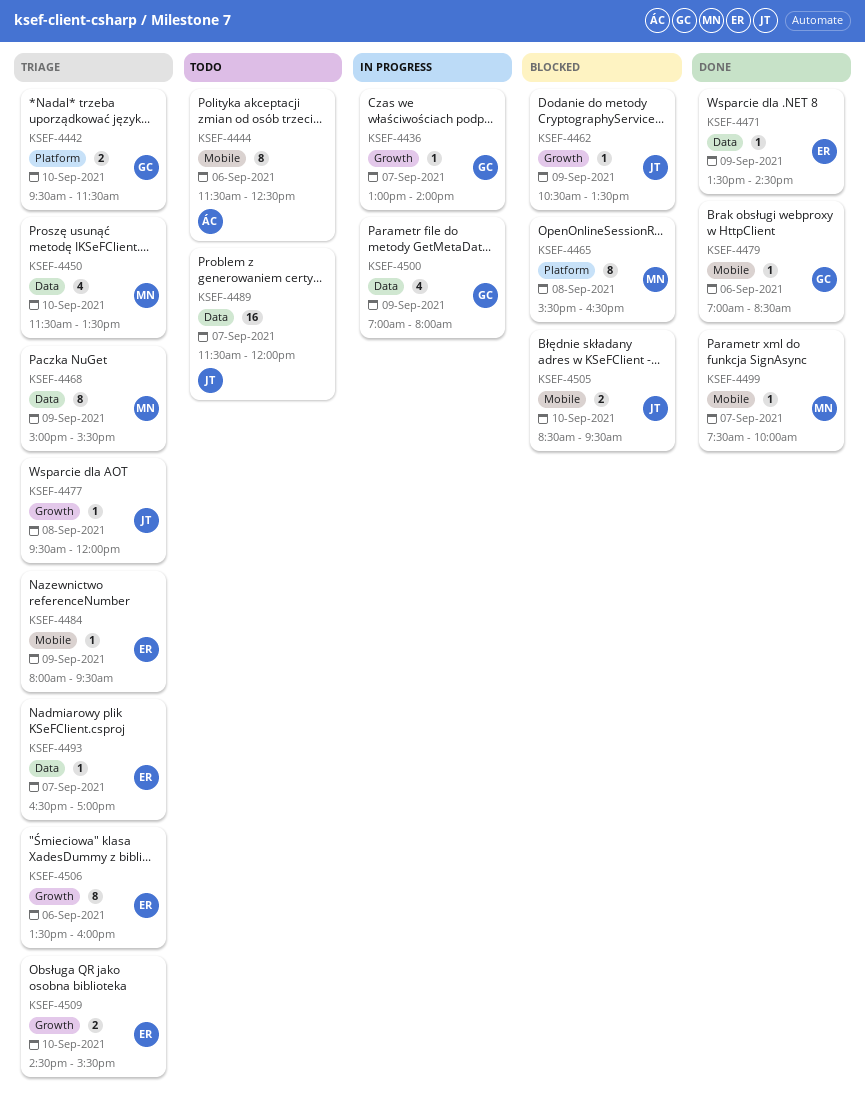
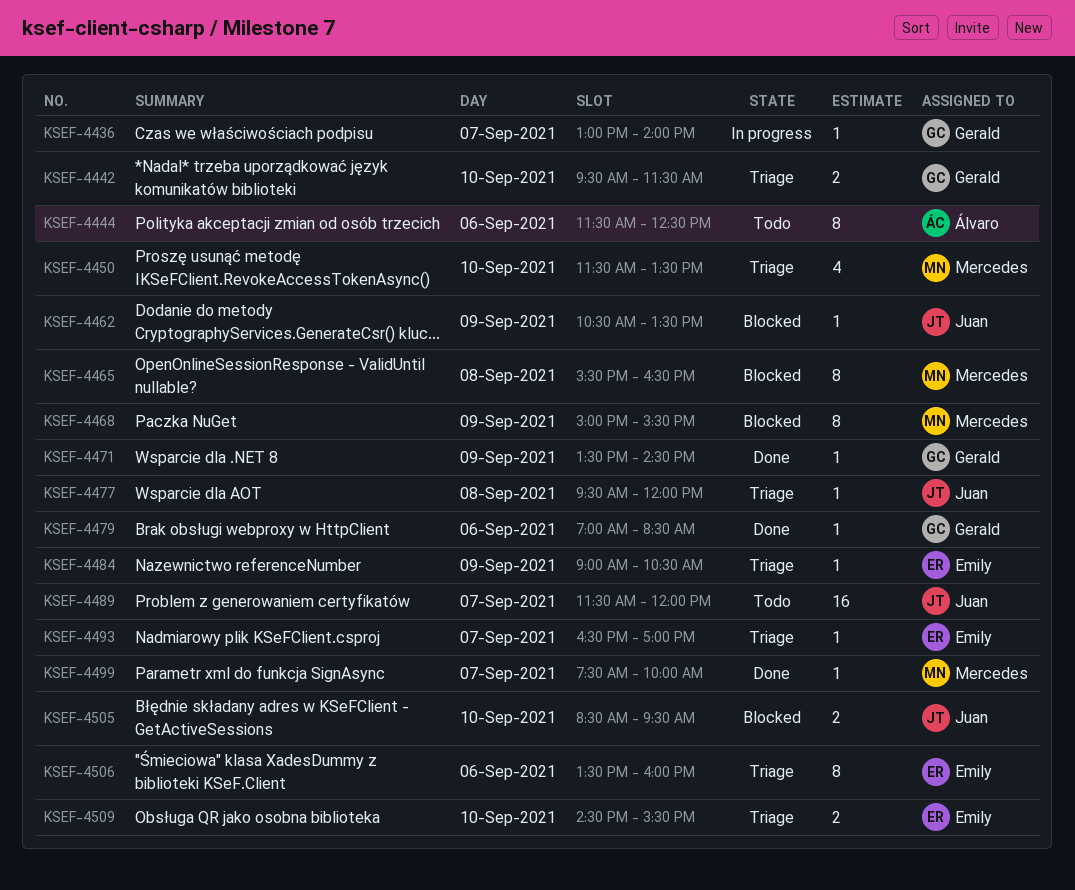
KSEF-4468, status: Triage -> Blocked
KSEF-4471, owner: Emily -> Gerald
KSEF-4484, begins: 08:00 -> 09:00
KSEF-4484, ends: 09:30 -> 10:30
KSEF-4500: present -> none

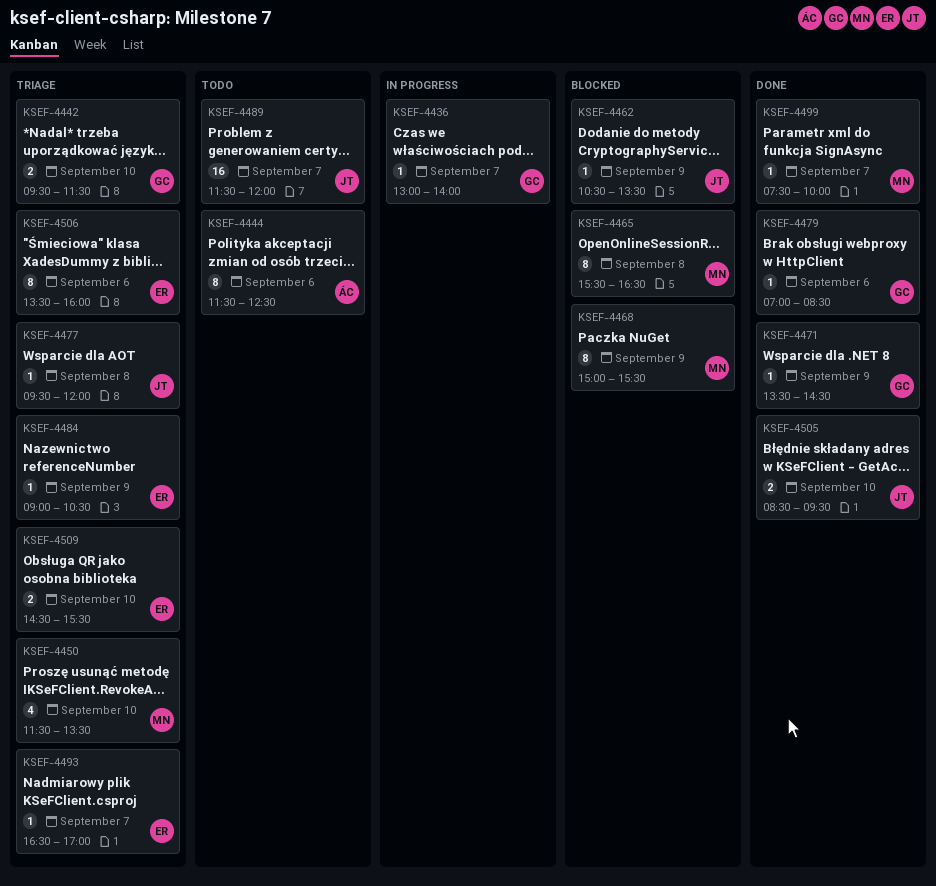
KSEF-4505, status: Blocked -> Done

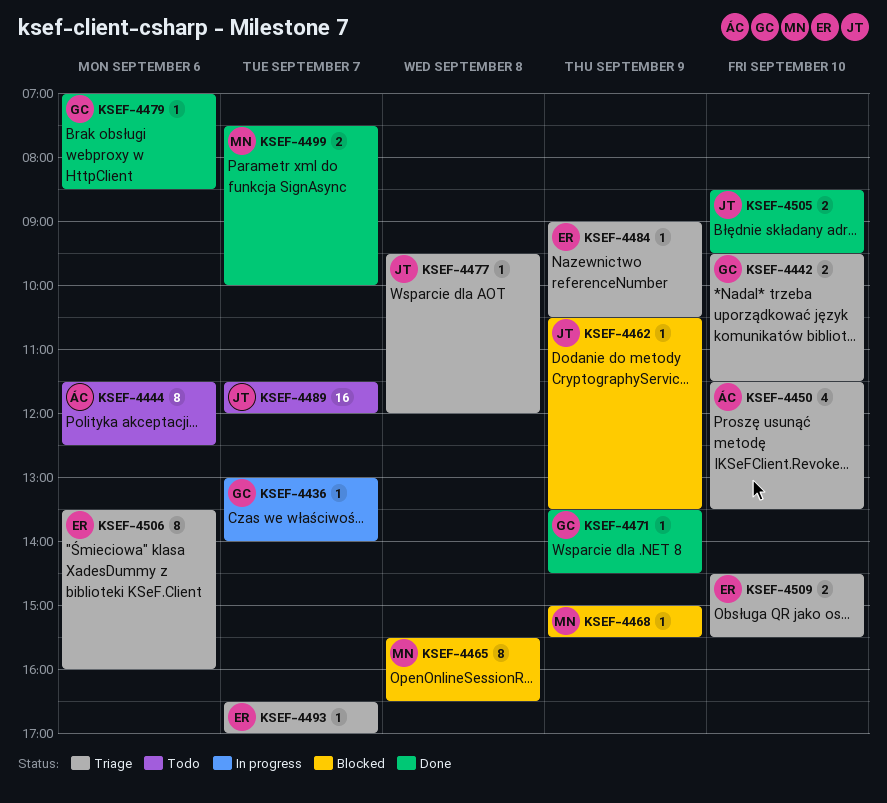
KSEF-4450, owner: MN -> ÁC
KSEF-4468, estimate: 8 -> 1
KSEF-4499, estimate: 1 -> 2

